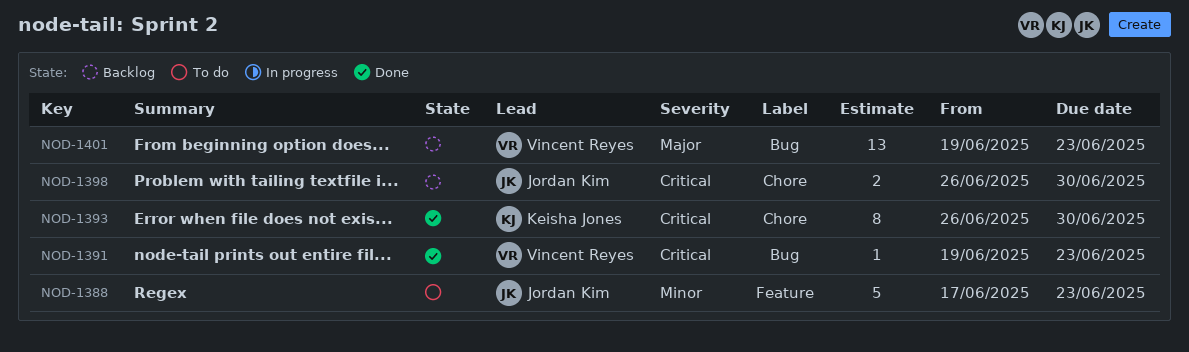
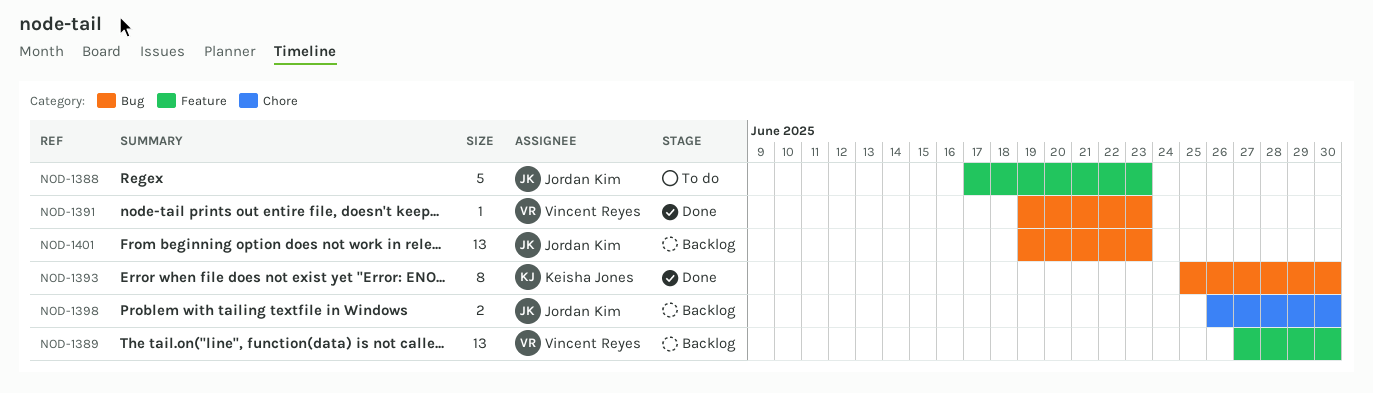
NOD-1389: none -> present
NOD-1393, label: Chore -> Bug
NOD-1393, start: Jun 26 -> Jun 25
NOD-1401, owner: Vincent Reyes -> Jordan Kim

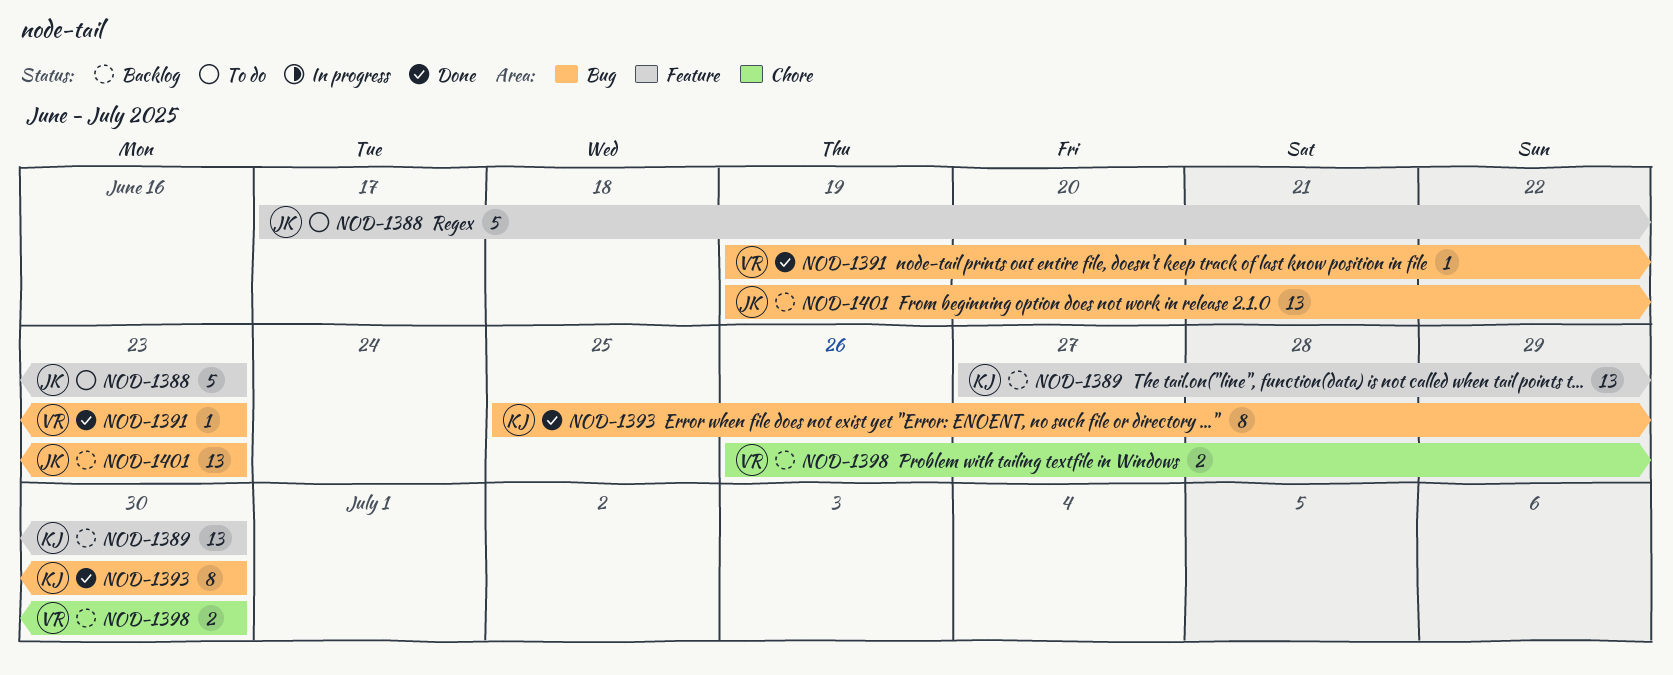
NOD-1389, owner: Vincent Reyes -> Keisha Jones
NOD-1398, owner: Jordan Kim -> Vincent Reyes

